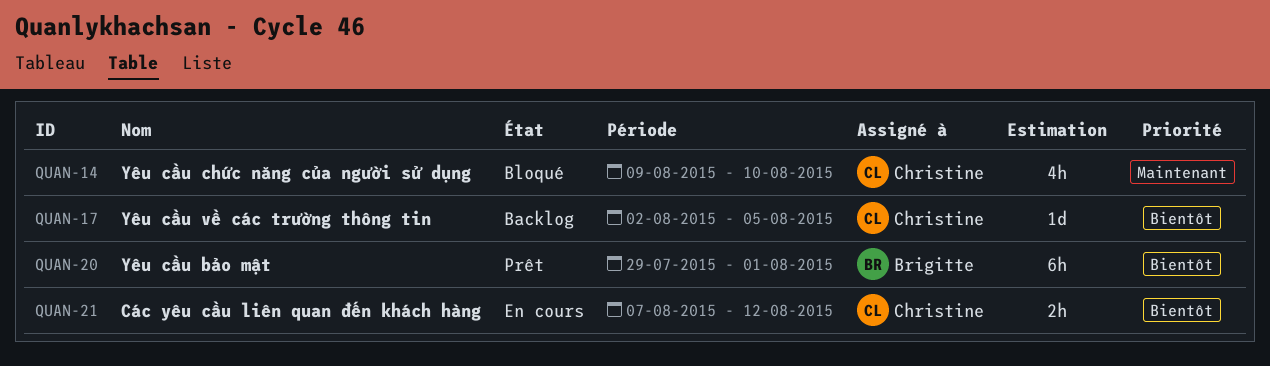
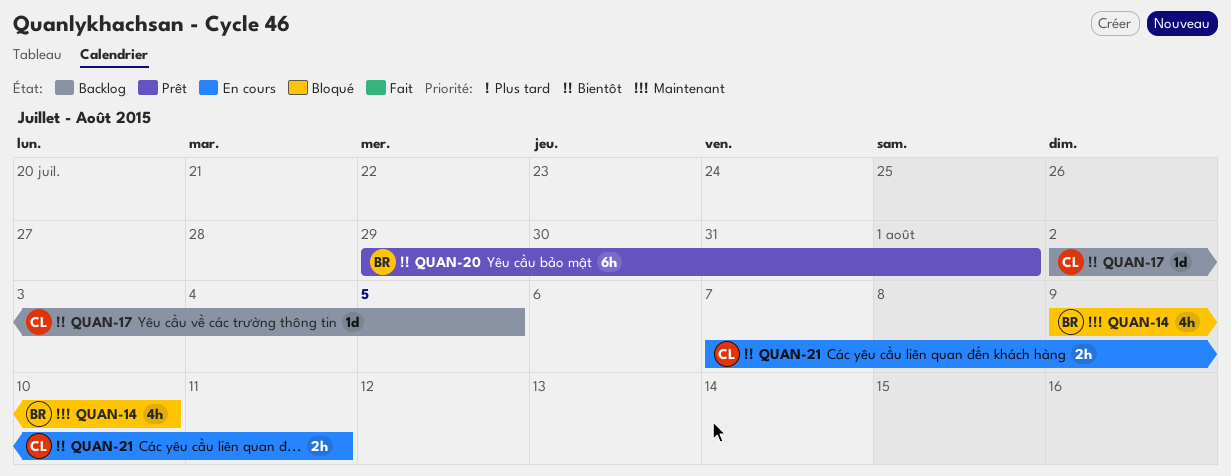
QUAN-14, owner: Christine -> Brigitte
QUAN-21, due: Aug 12 -> Aug 11

